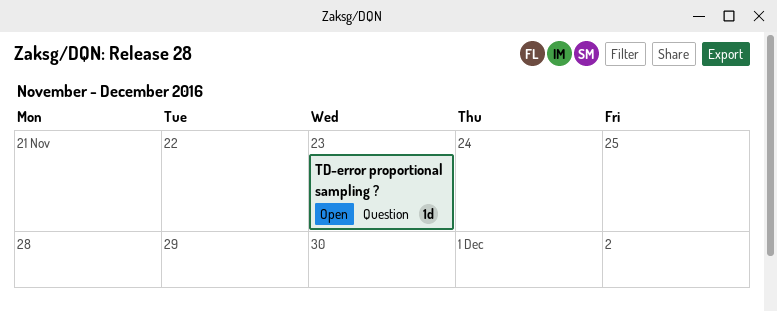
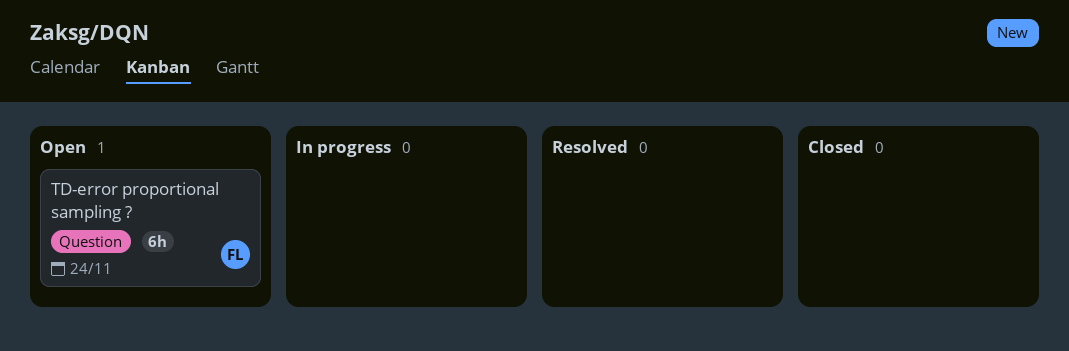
TD-error proportional sampling ?, estimate: 1d -> 6h
TD-error proportional sampling ?, due: Nov 23 -> Nov 24

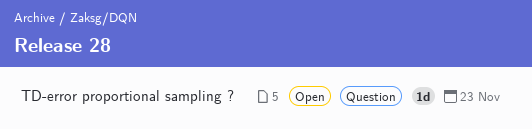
TD-error proportional sampling ?, estimate: 6h -> 1d
TD-error proportional sampling ?, due: Nov 24 -> Nov 23

